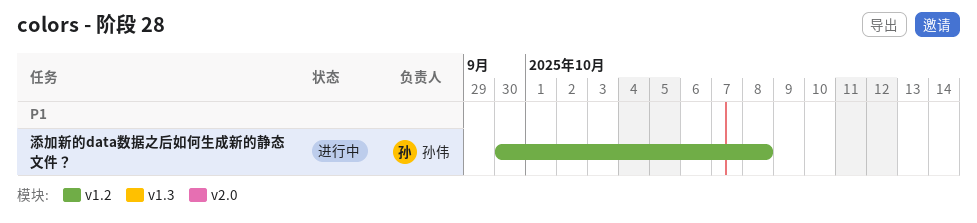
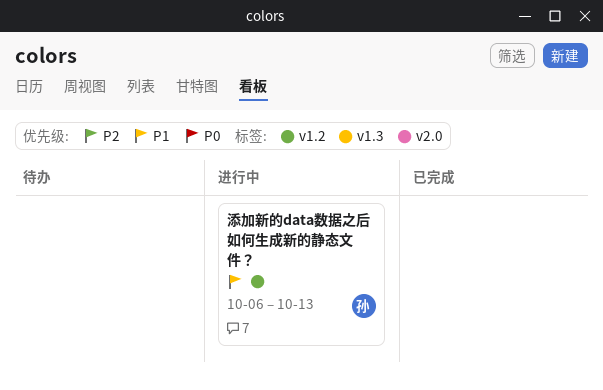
添加新的data数据之后如何生成新的静态文件？, start: Sep 30 -> Oct 6
添加新的data数据之后如何生成新的静态文件？, due: Oct 8 -> Oct 13

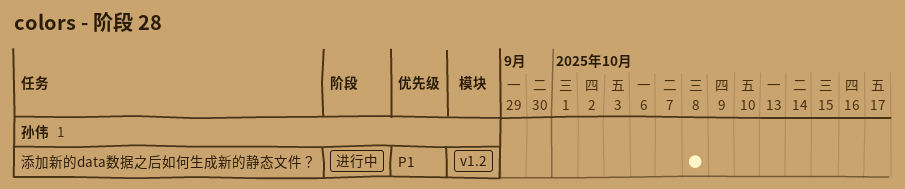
添加新的data数据之后如何生成新的静态文件？, start: Oct 6 -> Oct 8
添加新的data数据之后如何生成新的静态文件？, due: Oct 13 -> Oct 8

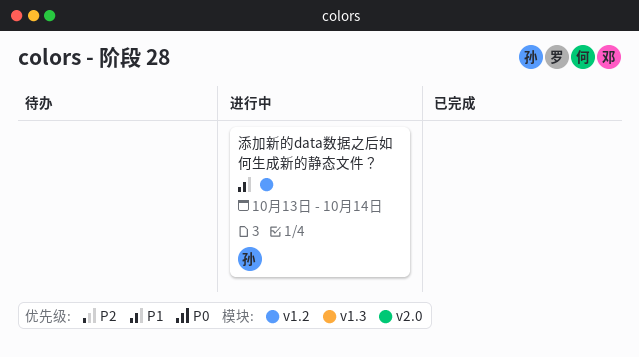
添加新的data数据之后如何生成新的静态文件？, start: Oct 8 -> Oct 13
添加新的data数据之后如何生成新的静态文件？, due: Oct 8 -> Oct 14

